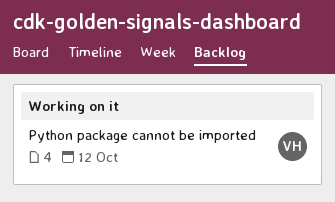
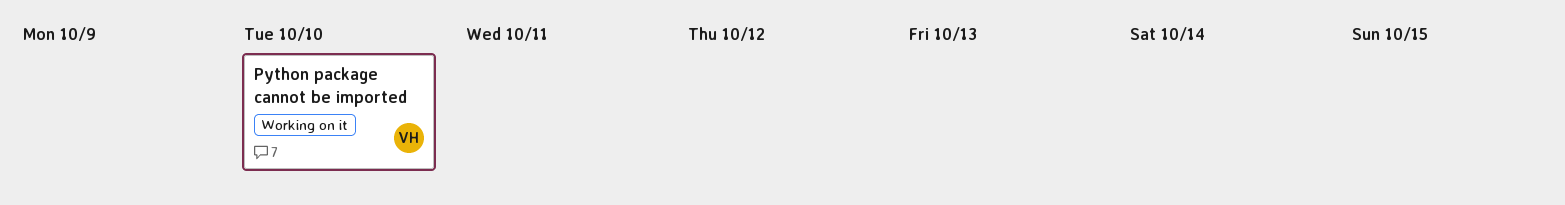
Python package cannot be imported, due: Oct 12 -> Oct 10

